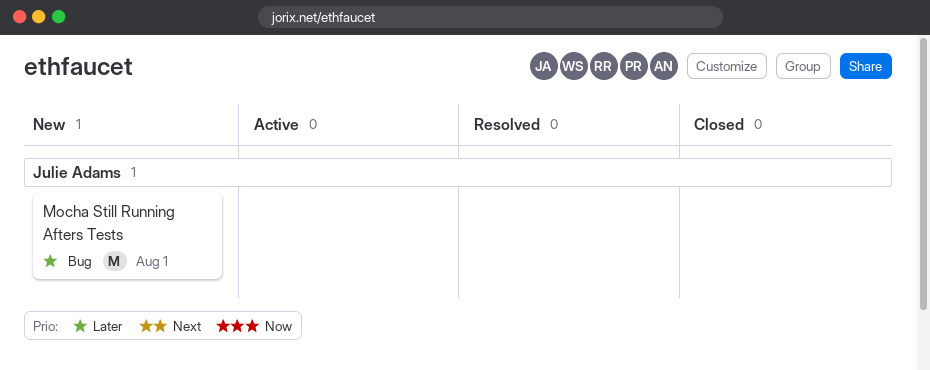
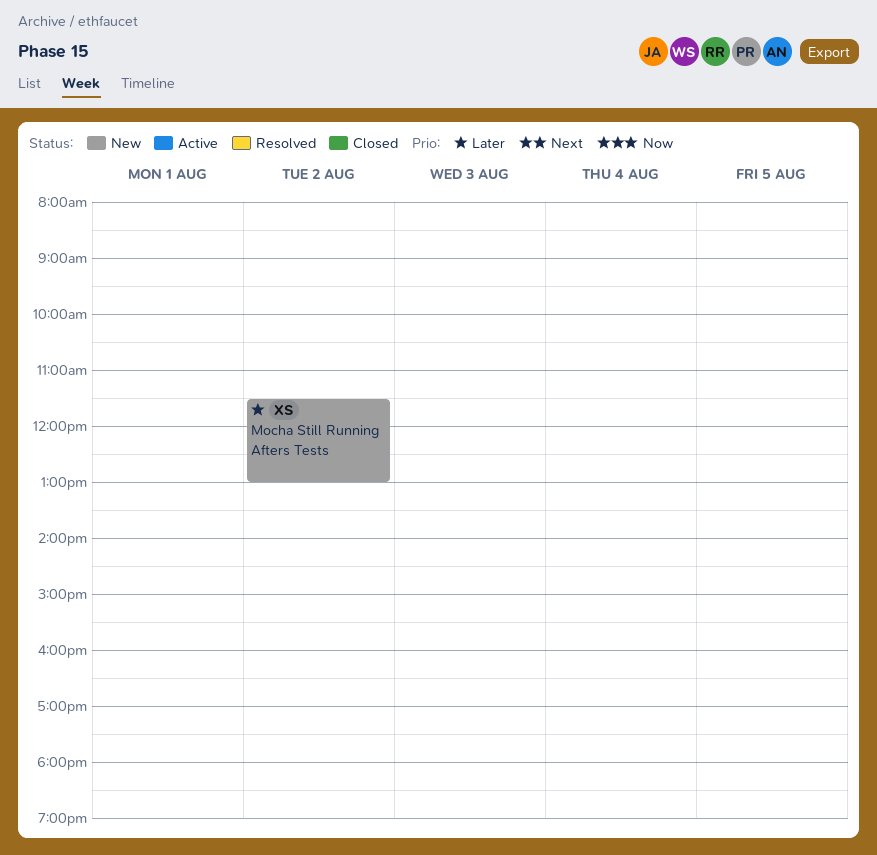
Mocha Still Running Afters Tests, estimate: M -> XS
Mocha Still Running Afters Tests, day: Aug 1 -> Aug 2

